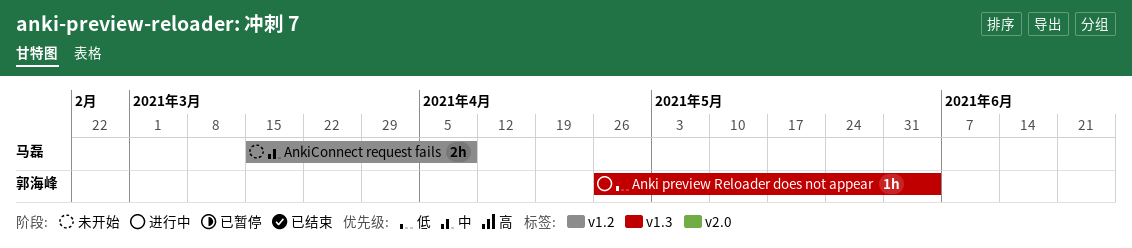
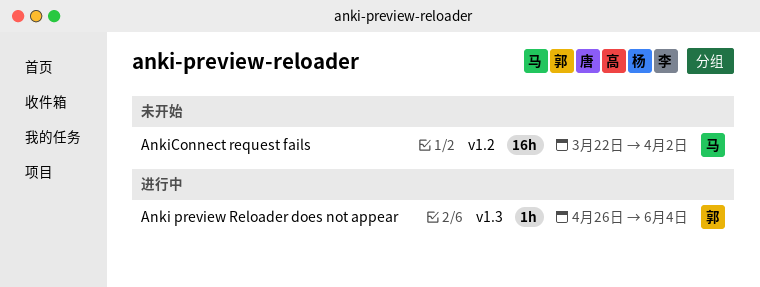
AnkiConnect request fails, estimate: 2h -> 16h
AnkiConnect request fails, start: Mar 15 -> Mar 22
AnkiConnect request fails, due: Apr 9 -> Apr 2

